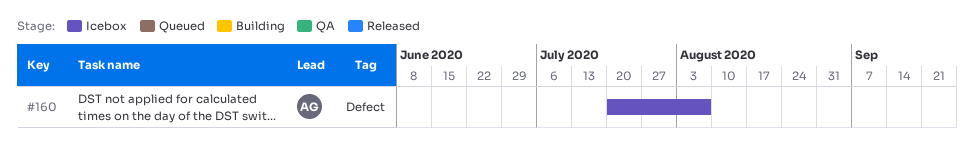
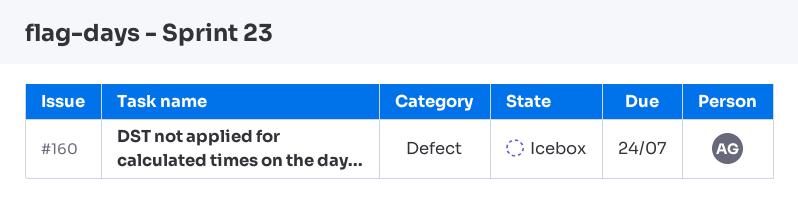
#160, due: Aug 7 -> Jul 24

